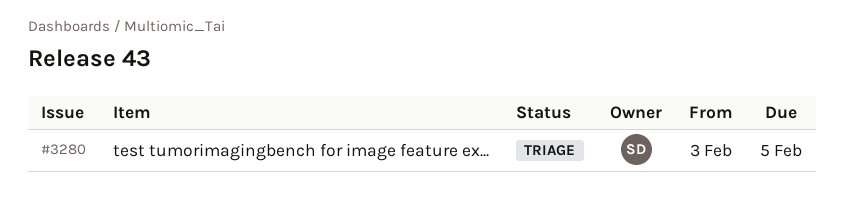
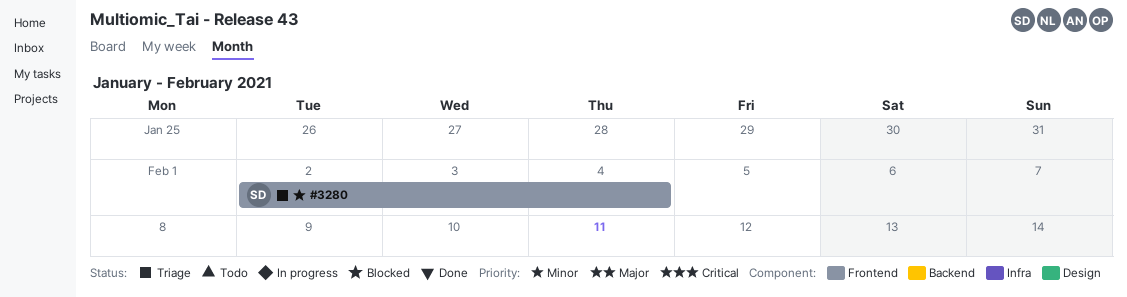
#3280, start: Feb 3 -> Feb 2
#3280, due: Feb 5 -> Feb 4

